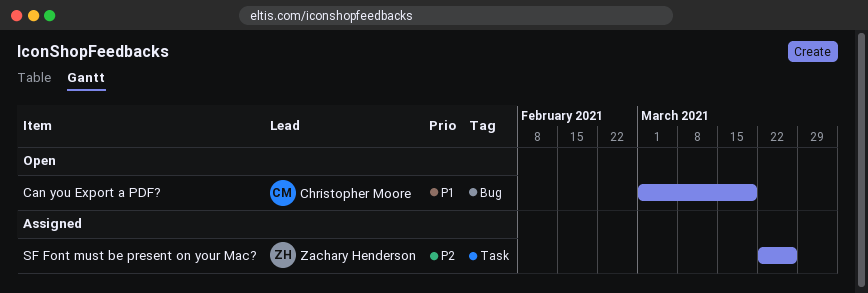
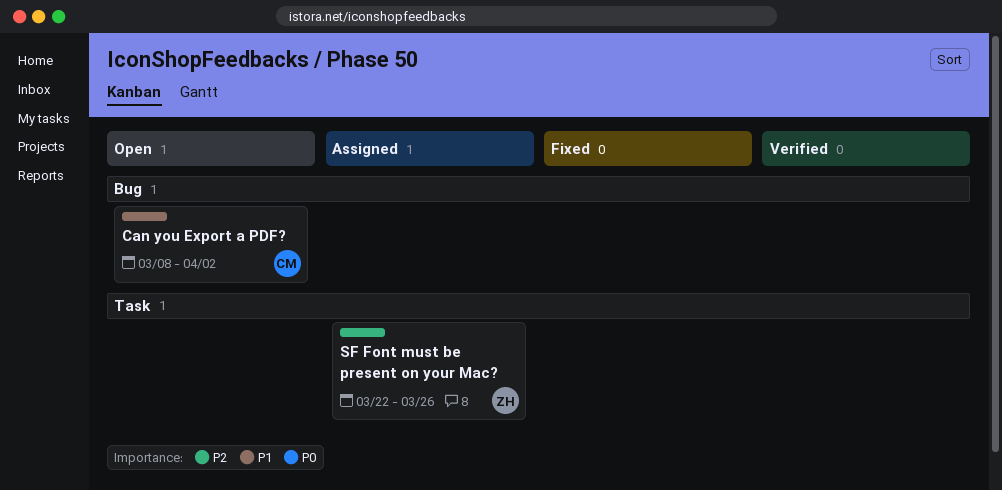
Can you Export a PDF?, start: Mar 1 -> Mar 8
Can you Export a PDF?, due: Mar 19 -> Apr 2

